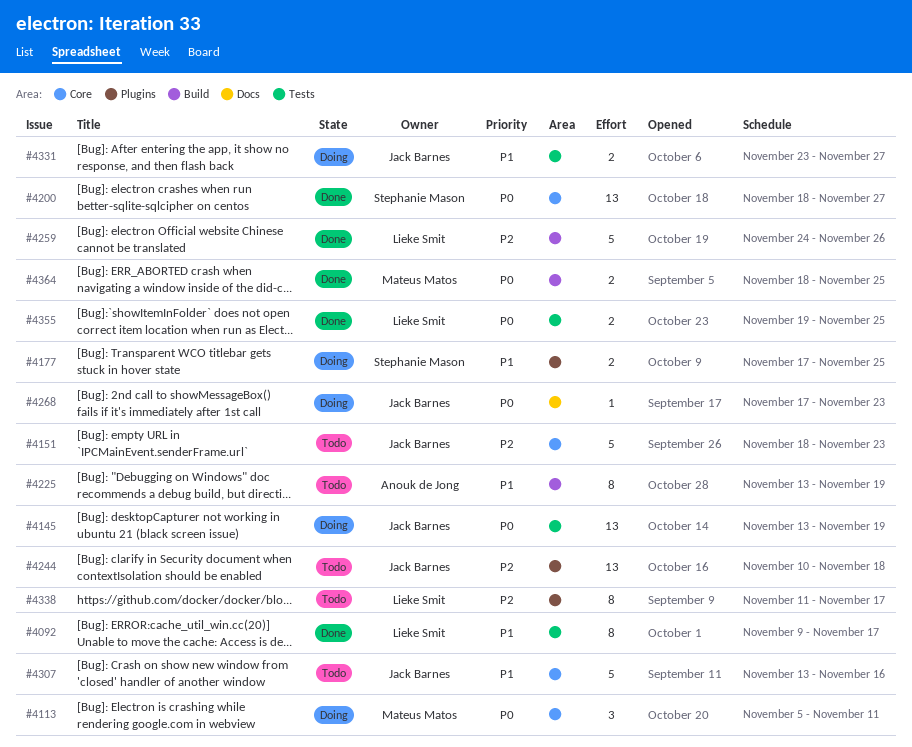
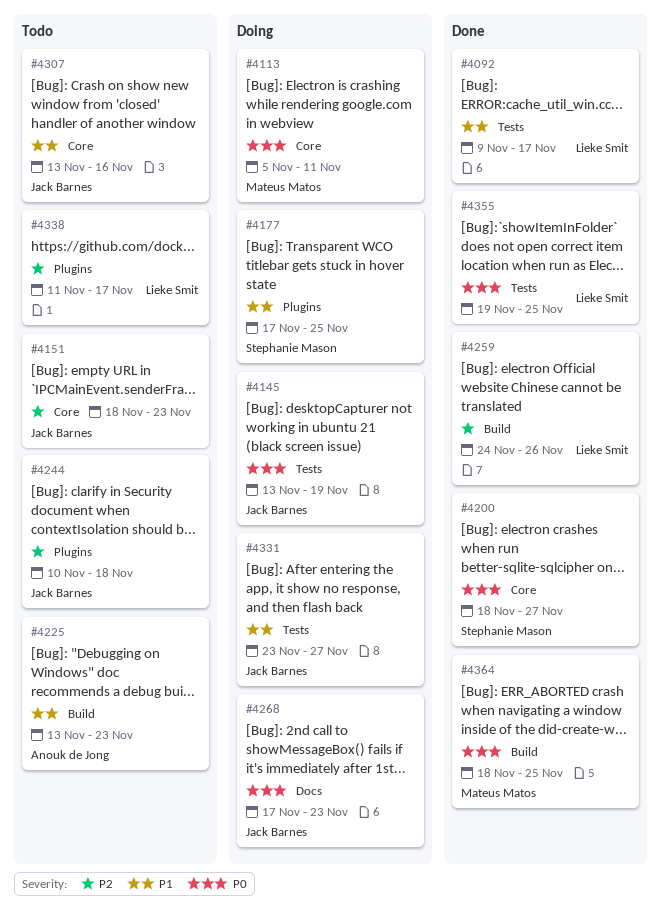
#4225, due: Nov 19 -> Nov 23

